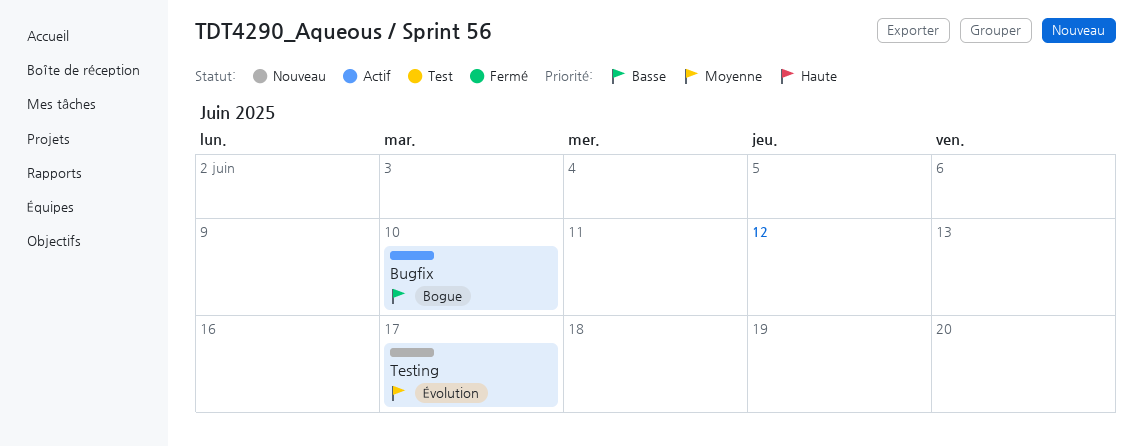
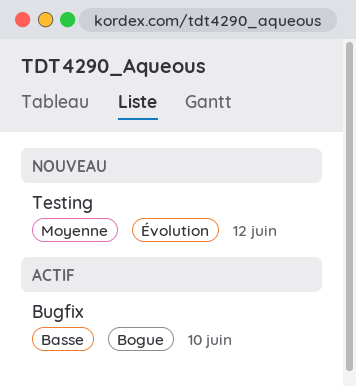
Testing, due: Jun 17 -> Jun 12

